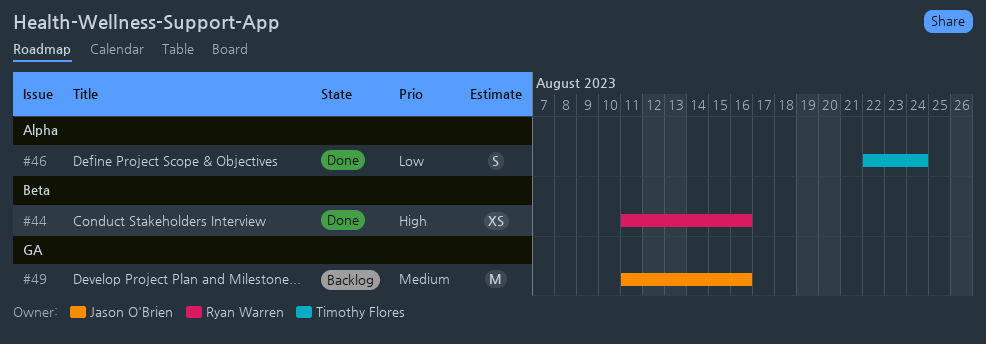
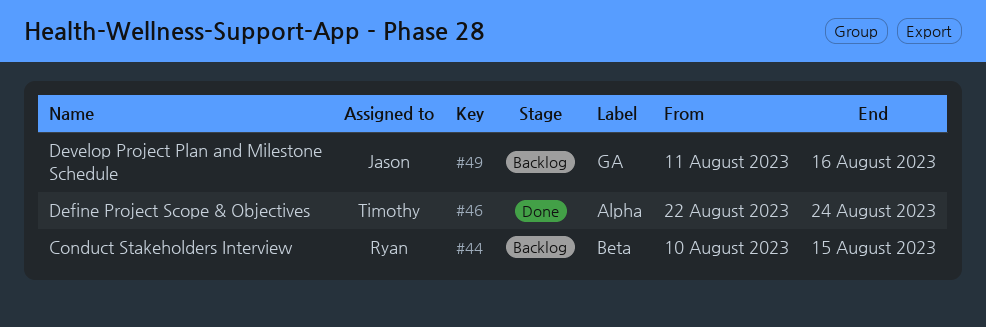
#44, status: Done -> Backlog
#44, start: Aug 11 -> Aug 10
#44, due: Aug 16 -> Aug 15

